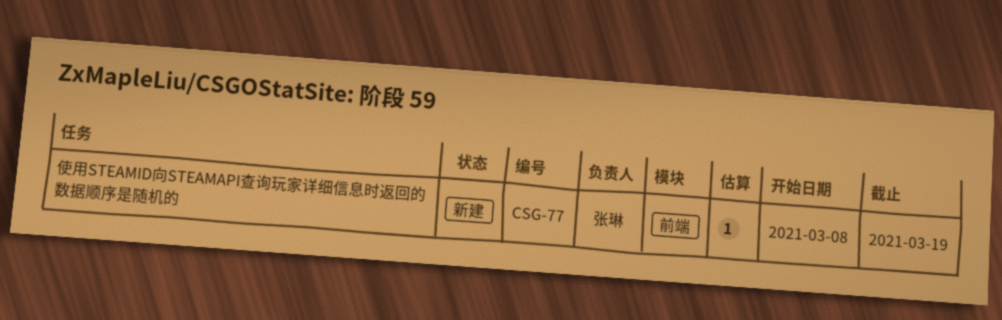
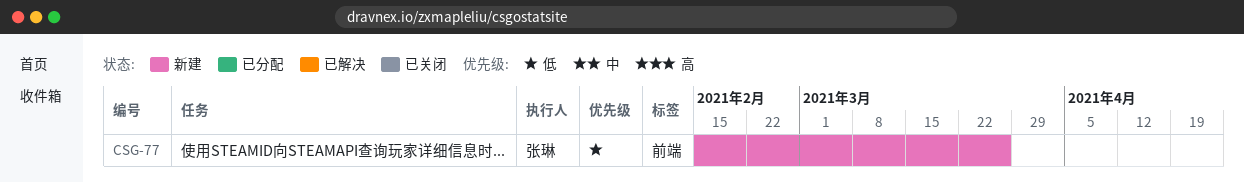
CSG-77, start: Mar 8 -> Feb 15
CSG-77, due: Mar 19 -> Mar 26

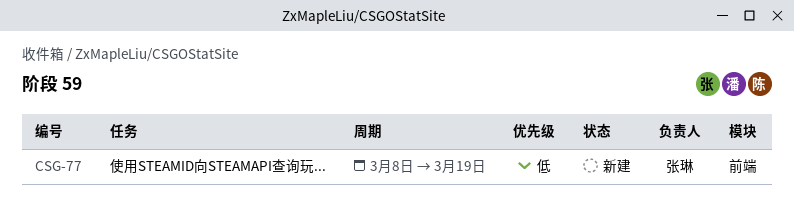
CSG-77, start: Feb 15 -> Mar 8
CSG-77, due: Mar 26 -> Mar 19

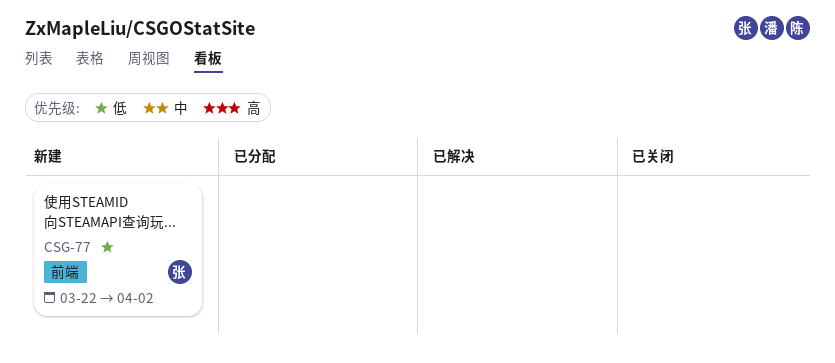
CSG-77, start: Mar 8 -> Mar 22
CSG-77, due: Mar 19 -> Apr 2

